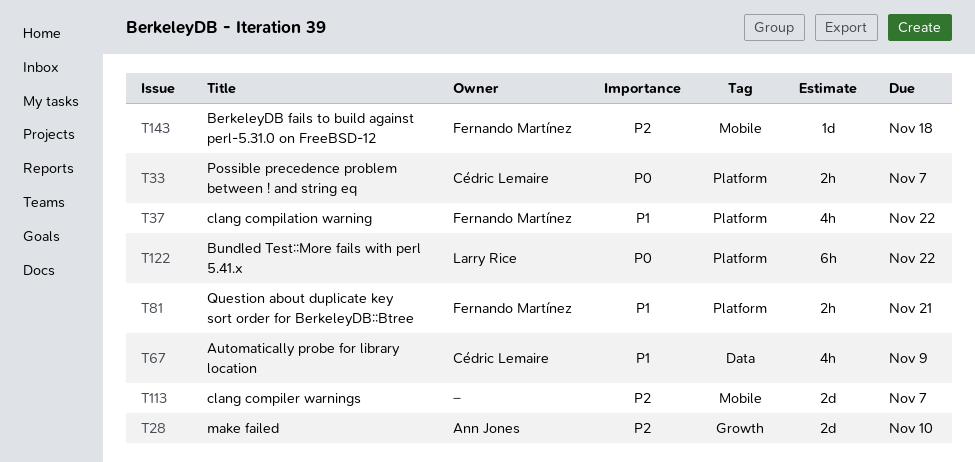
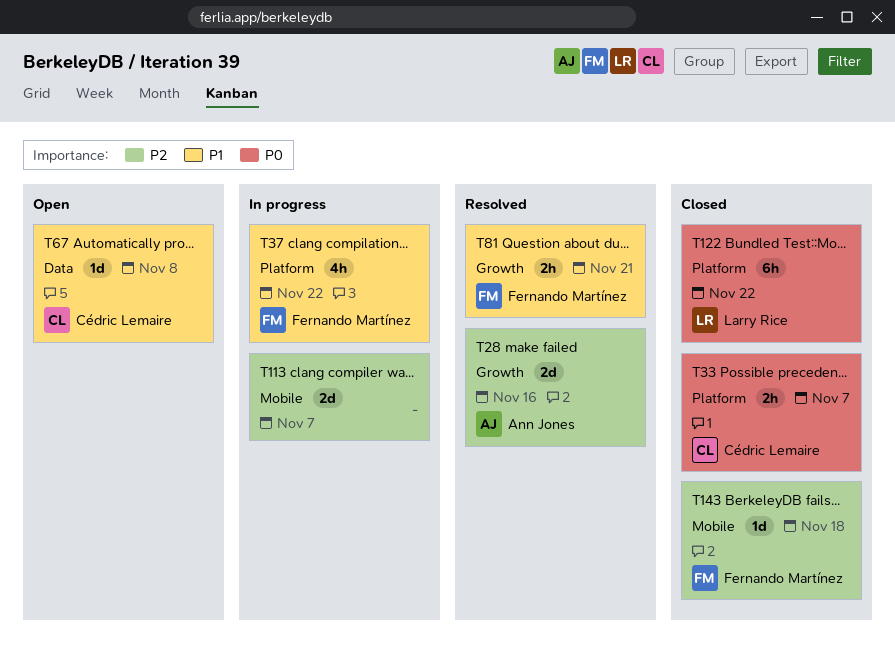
T28, due: Nov 10 -> Nov 16
T67, estimate: 4h -> 1d
T67, due: Nov 9 -> Nov 8
T81, label: Platform -> Growth

